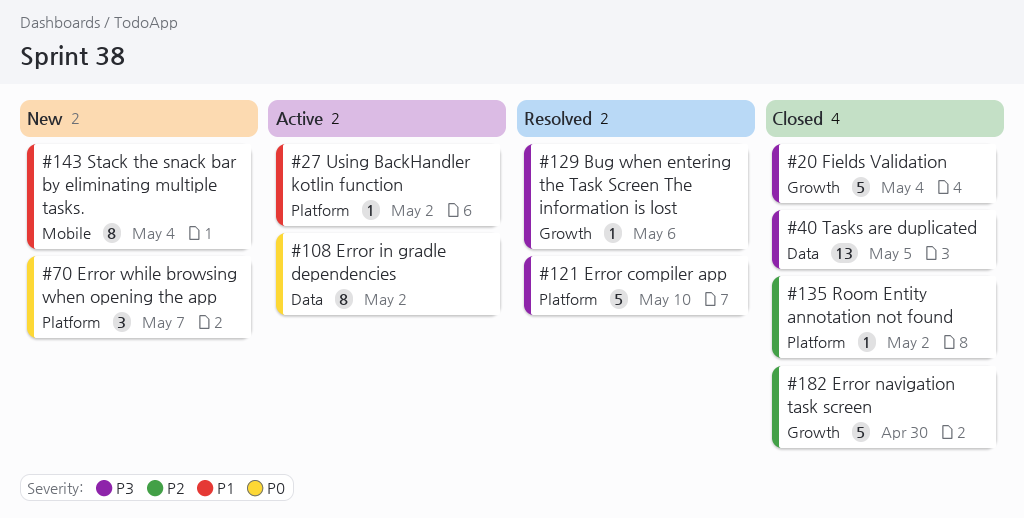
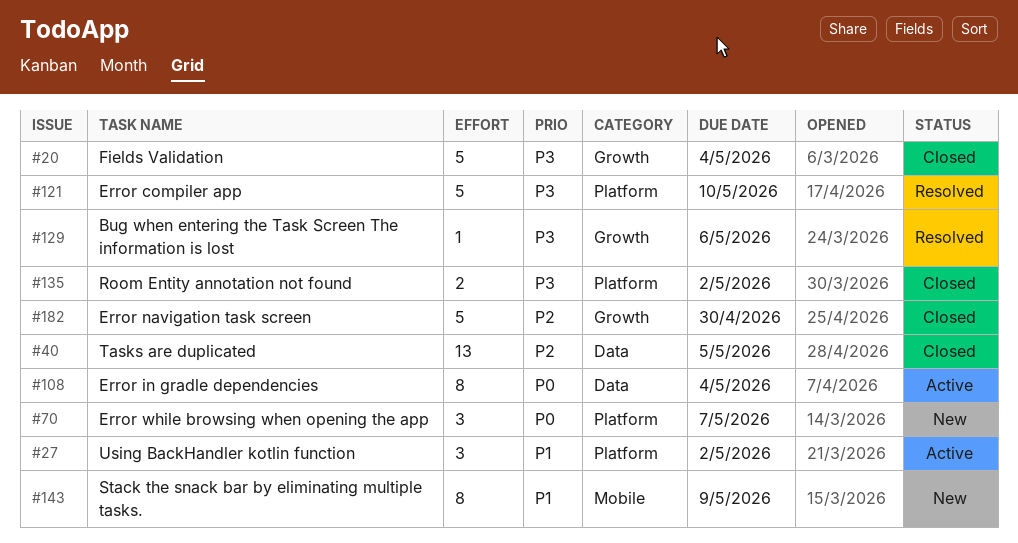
#27, estimate: 1 -> 3
#40, priority: P3 -> P2
#108, due: May 2 -> May 4
#135, priority: P2 -> P3
#135, estimate: 1 -> 2
#143, due: May 4 -> May 9

